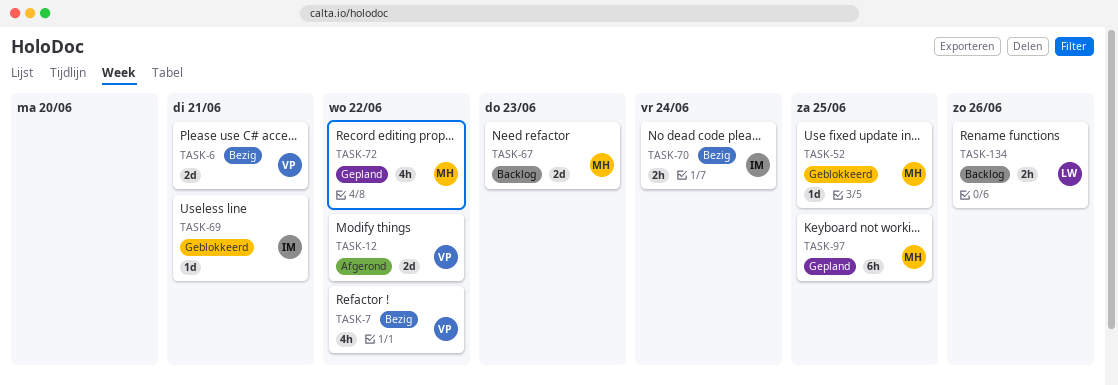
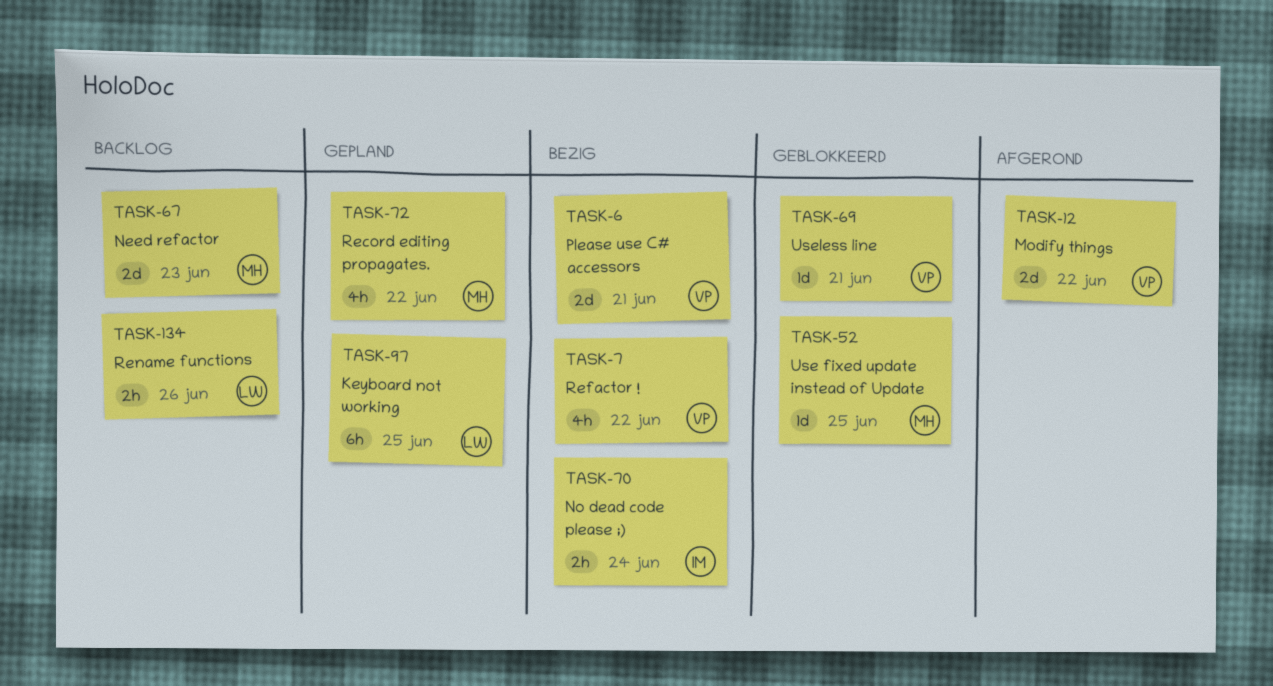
TASK-69, owner: IM -> VP
TASK-97, owner: MH -> LW

